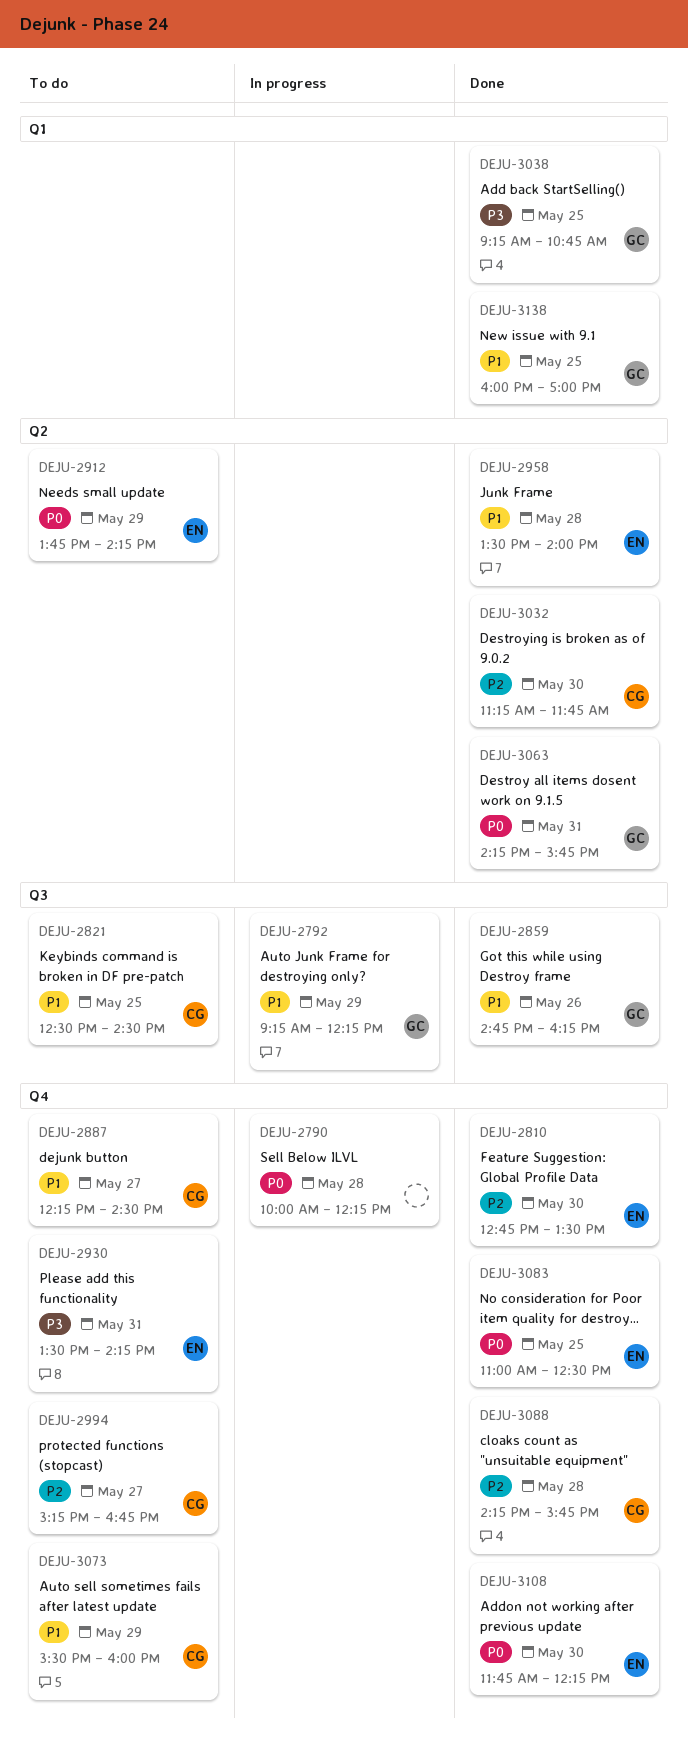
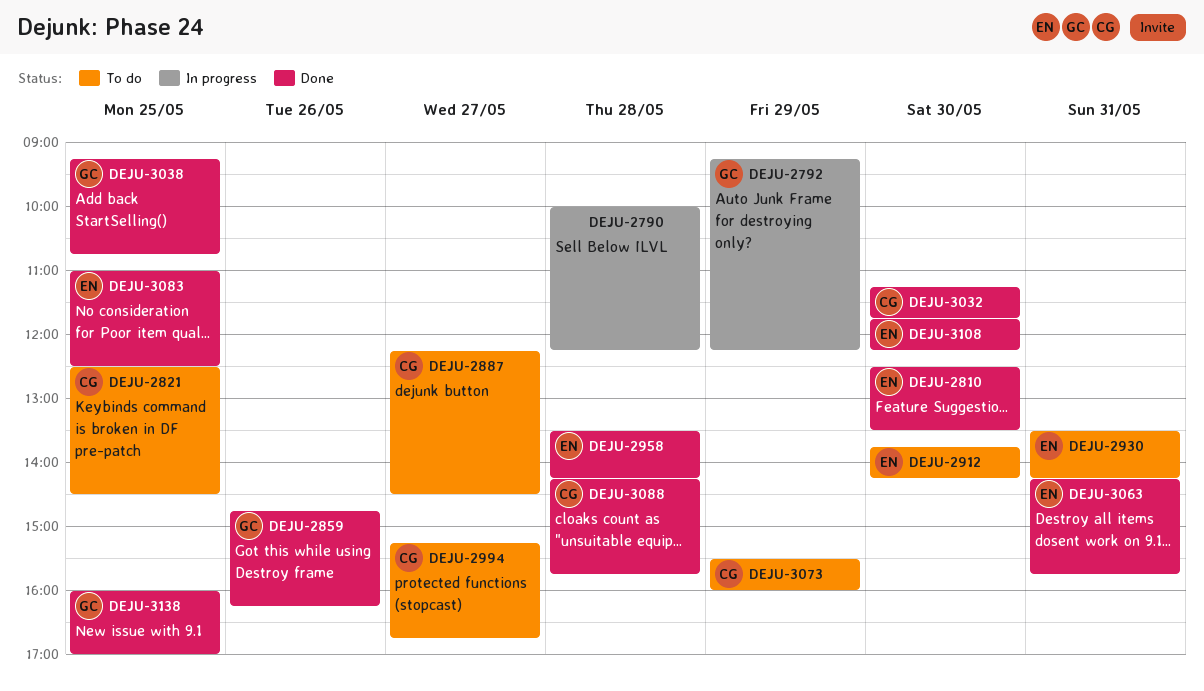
DEJU-2810, begins: 12:45 -> 12:30
DEJU-2912, day: May 29 -> May 30
DEJU-2958, ends: 14:00 -> 14:15
DEJU-3063, owner: GC -> EN

